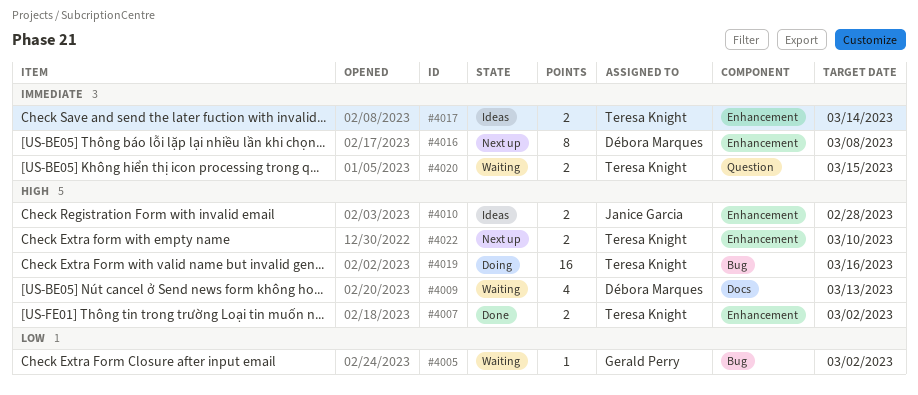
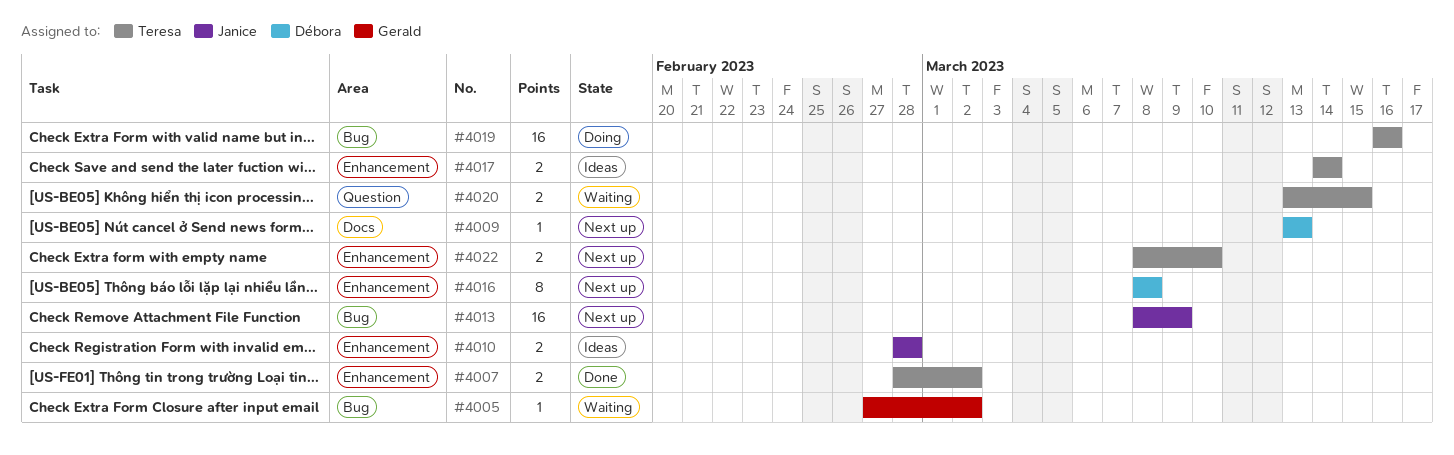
#4009, status: Waiting -> Next up
#4009, estimate: 4 -> 1
#4013: none -> present

